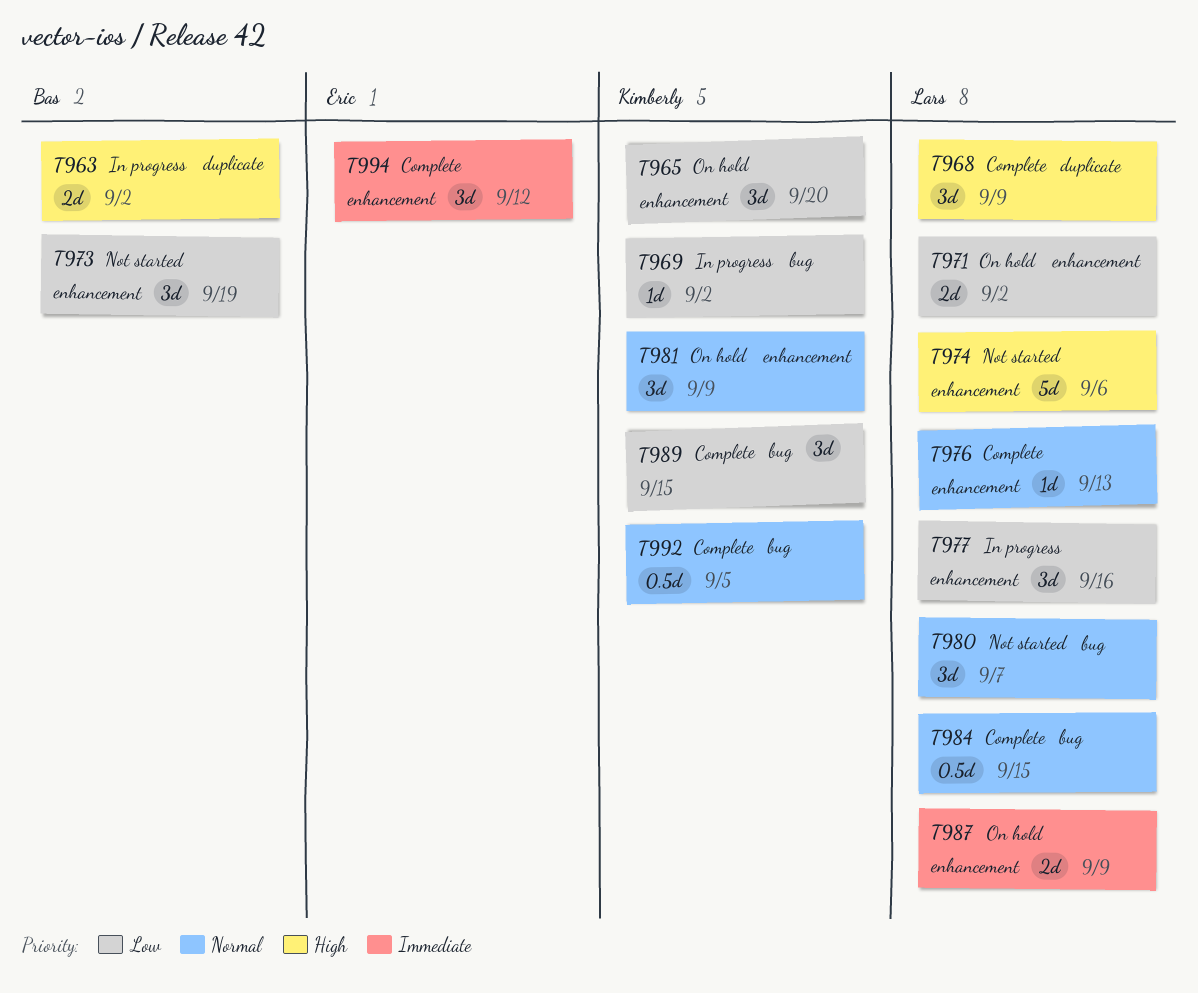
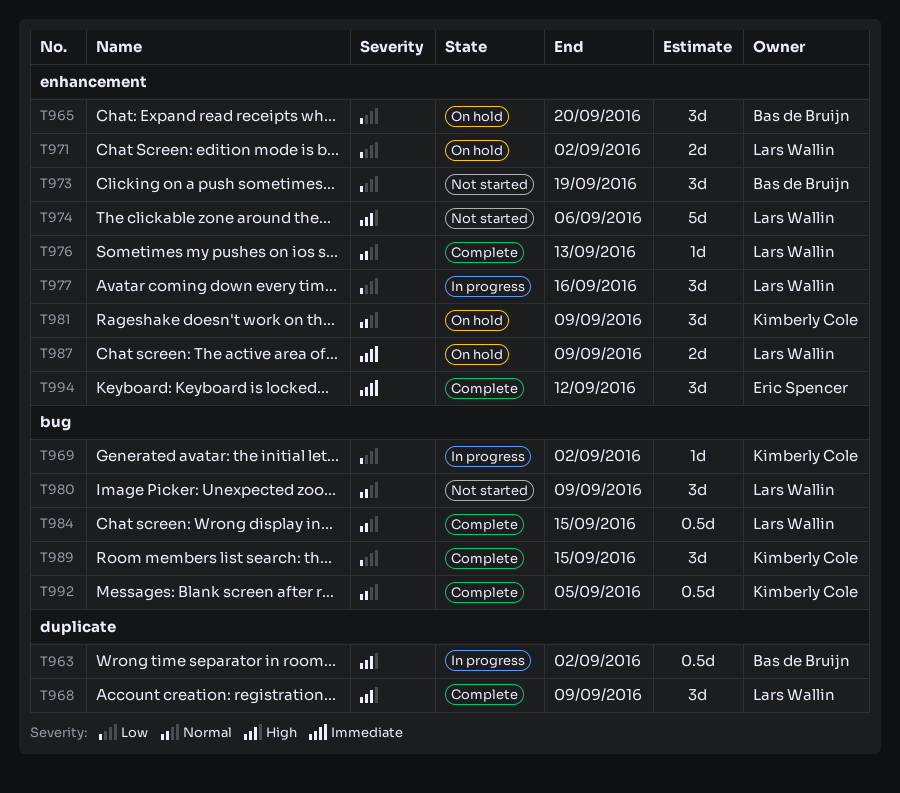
T963, estimate: 2d -> 0.5d
T965, owner: Kimberly Cole -> Bas de Bruijn
T980, due: Sep 7 -> Sep 9

